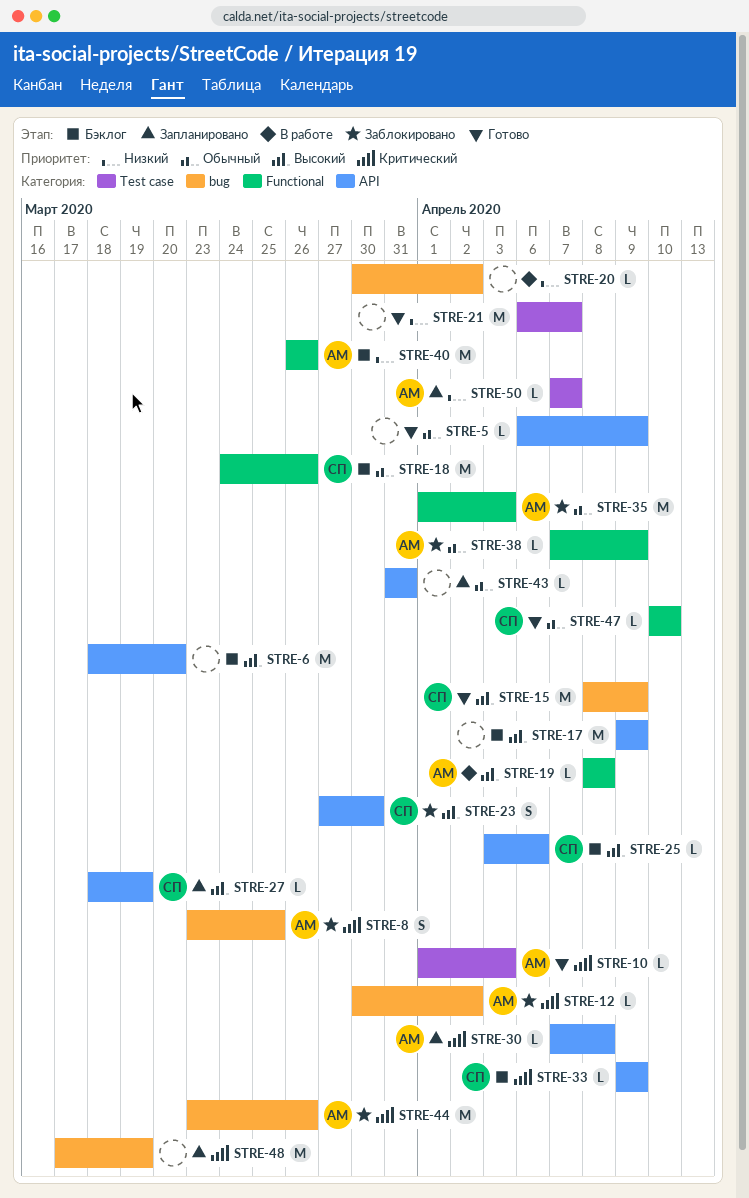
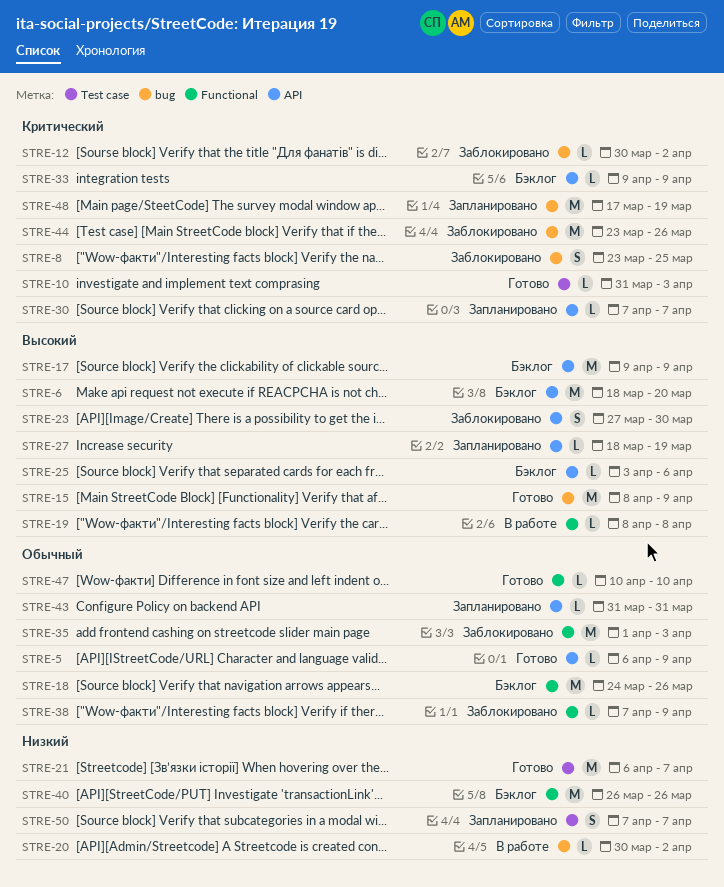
STRE-10, start: Apr 1 -> Mar 31
STRE-30, due: Apr 8 -> Apr 7
STRE-50, estimate: L -> S

